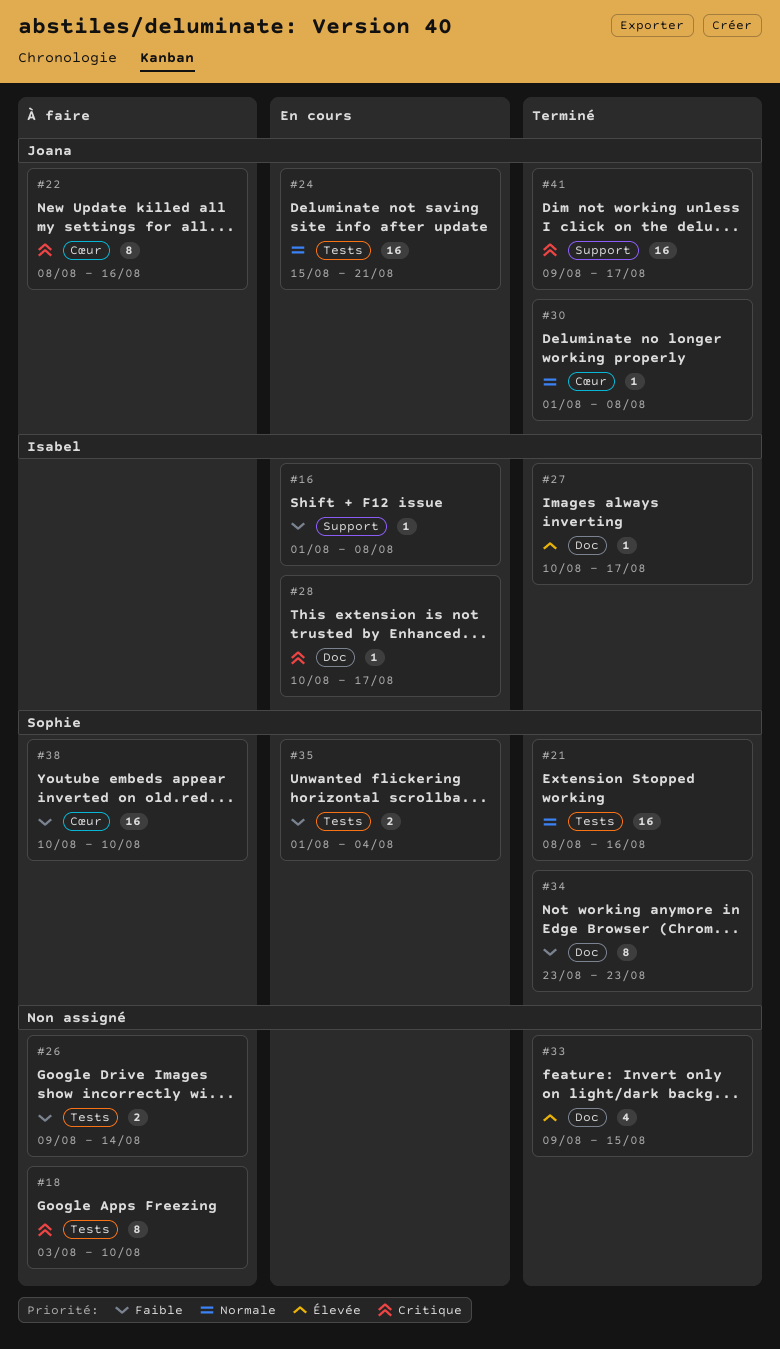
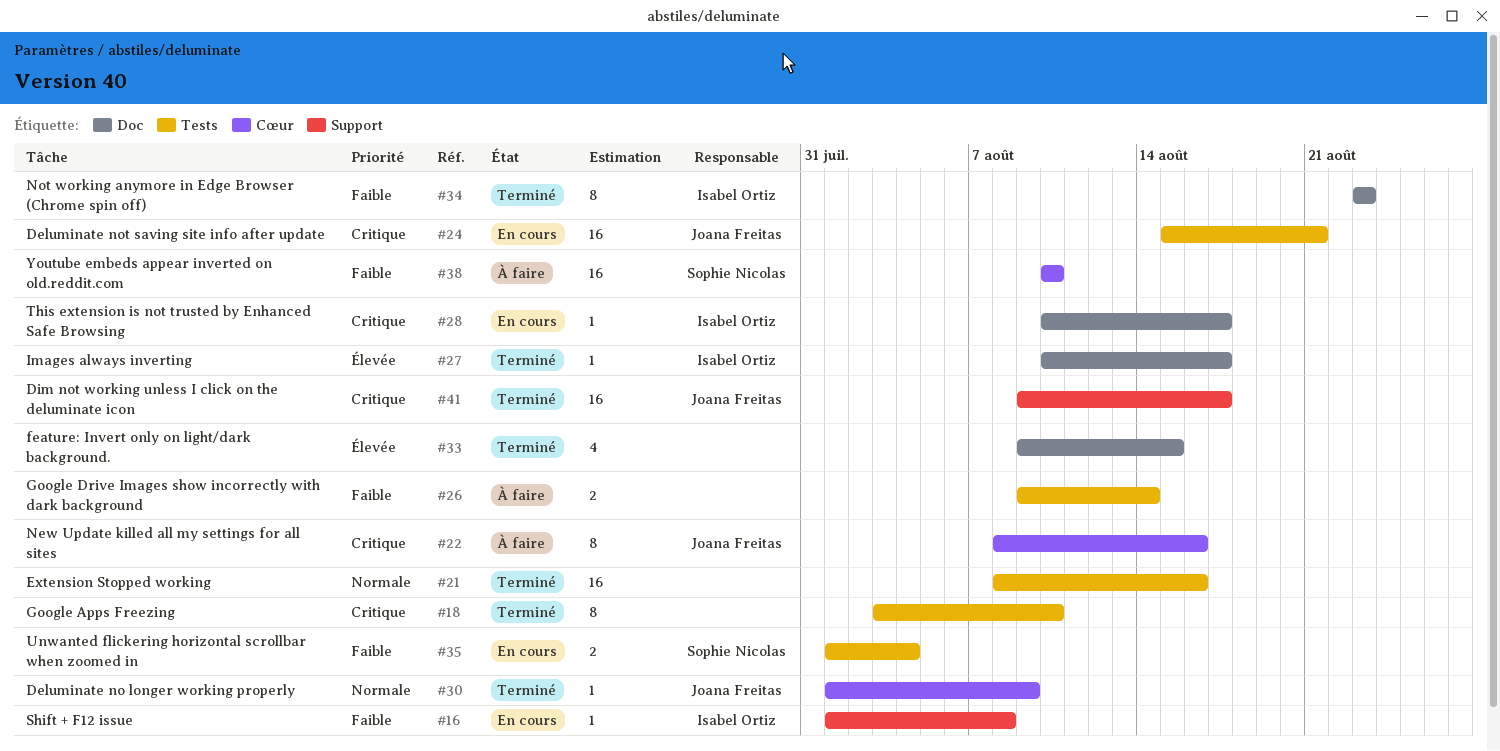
#18, status: À faire -> Terminé
#21, owner: Sophie Nicolas -> none
#24, priority: Normale -> Critique
#30, due: Aug 8 -> Aug 9
#34, owner: Sophie Nicolas -> Isabel Ortiz

